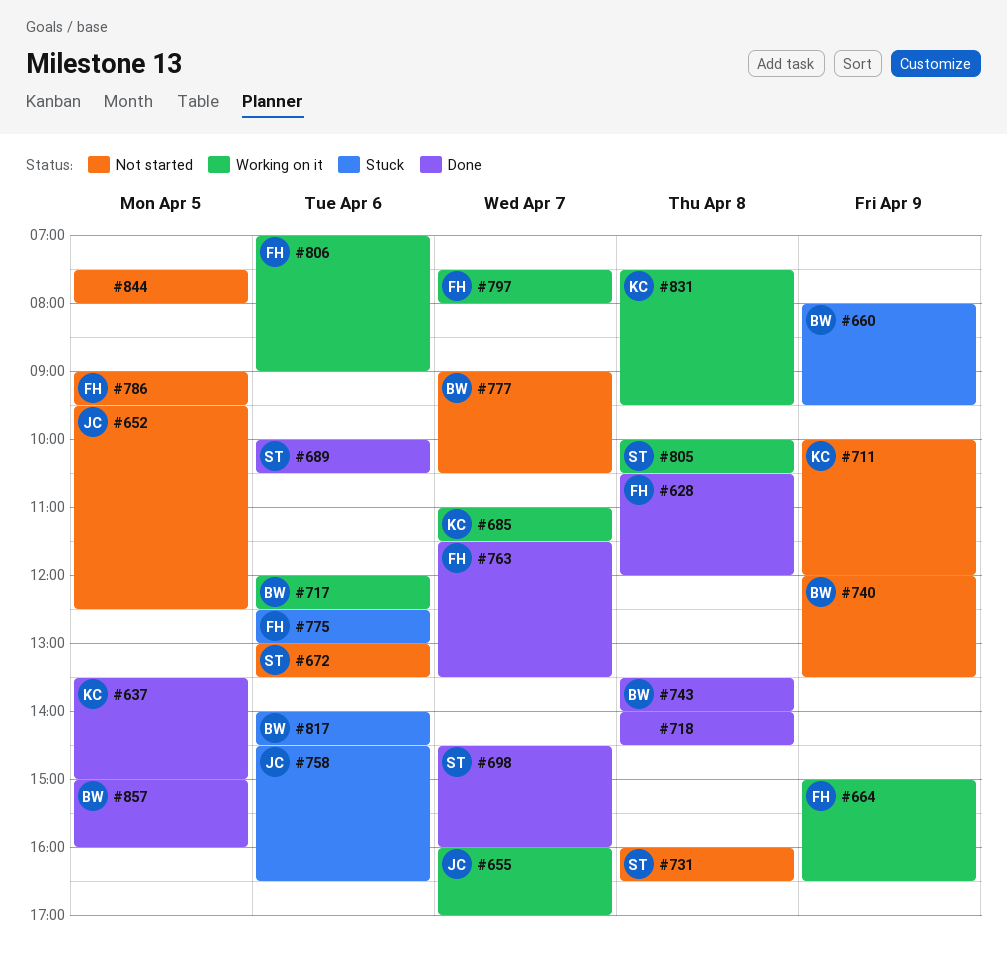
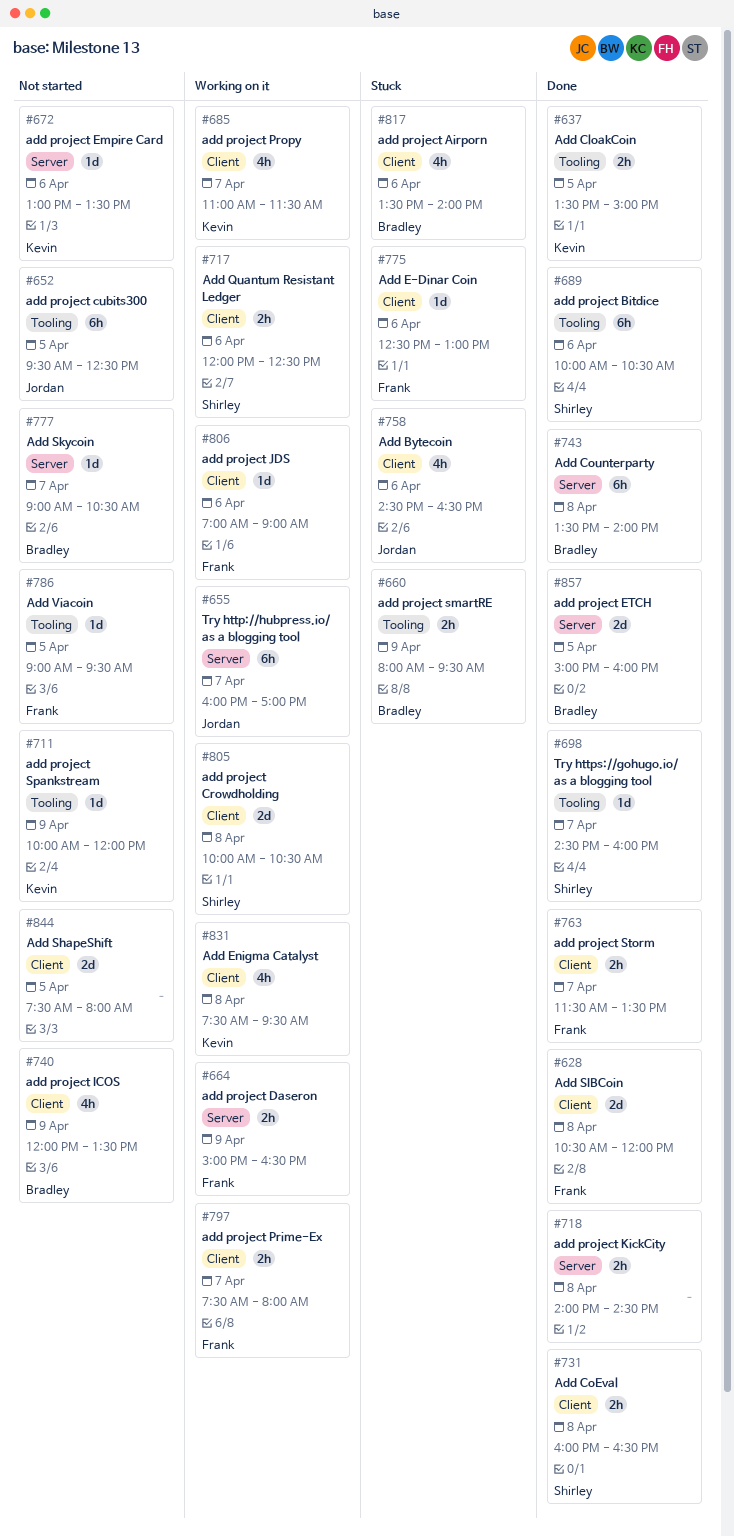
#672, owner: Shirley -> Kevin
#717, owner: Bradley -> Shirley
#731, status: Not started -> Done
#817, begins: 14:00 -> 13:30
#817, ends: 14:30 -> 14:00

